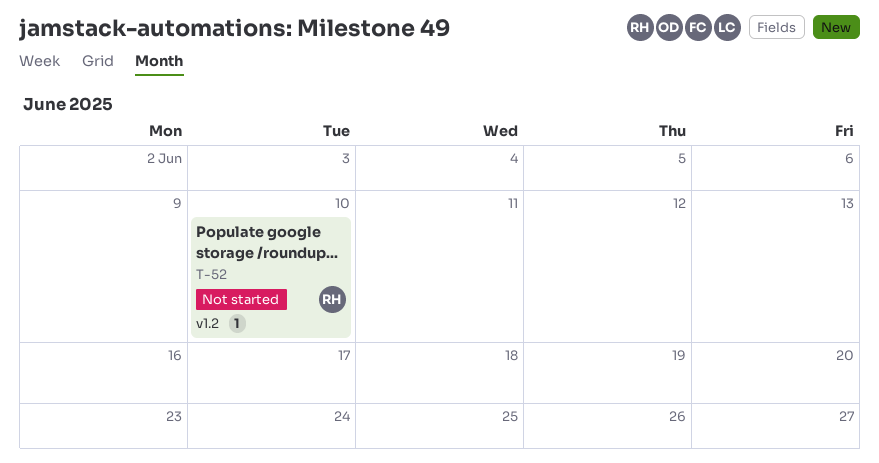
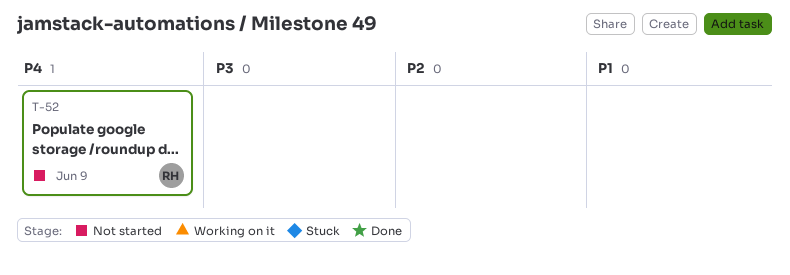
T-52, due: Jun 10 -> Jun 9

